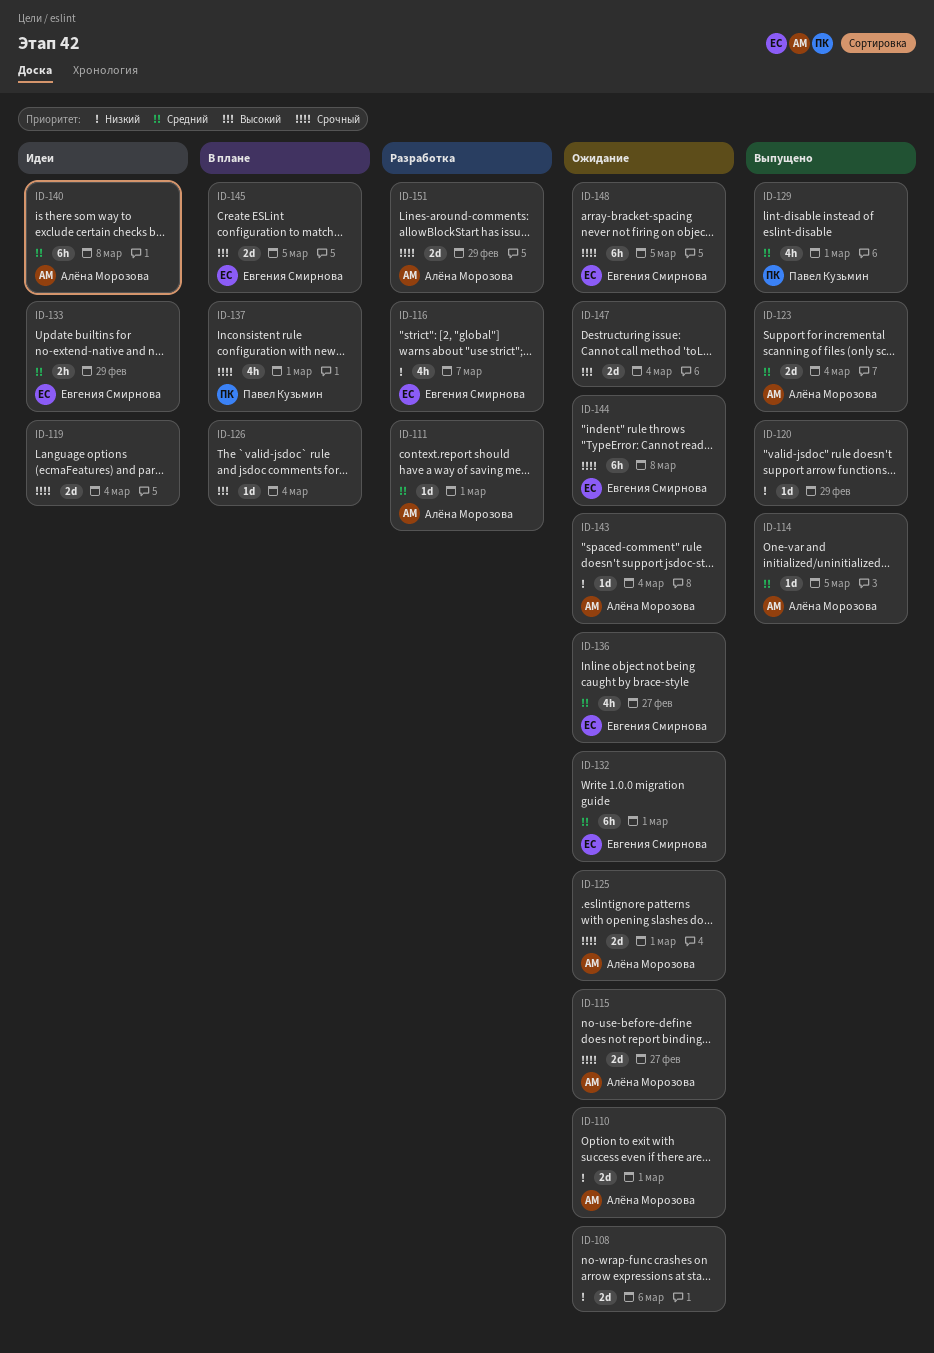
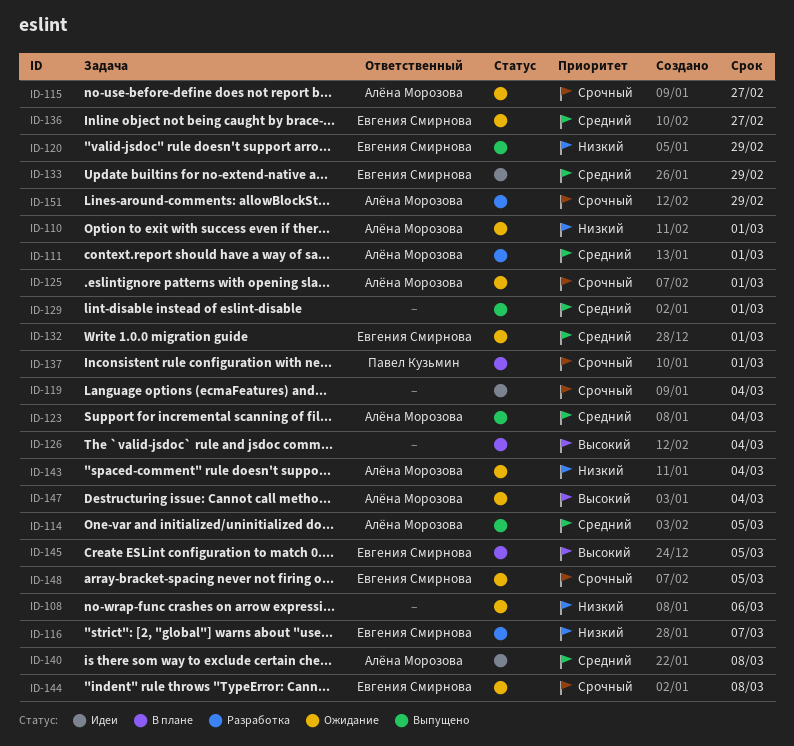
ID-120, owner: none -> Евгения Смирнова
ID-129, owner: Павел Кузьмин -> none
ID-147, owner: none -> Алёна Морозова

